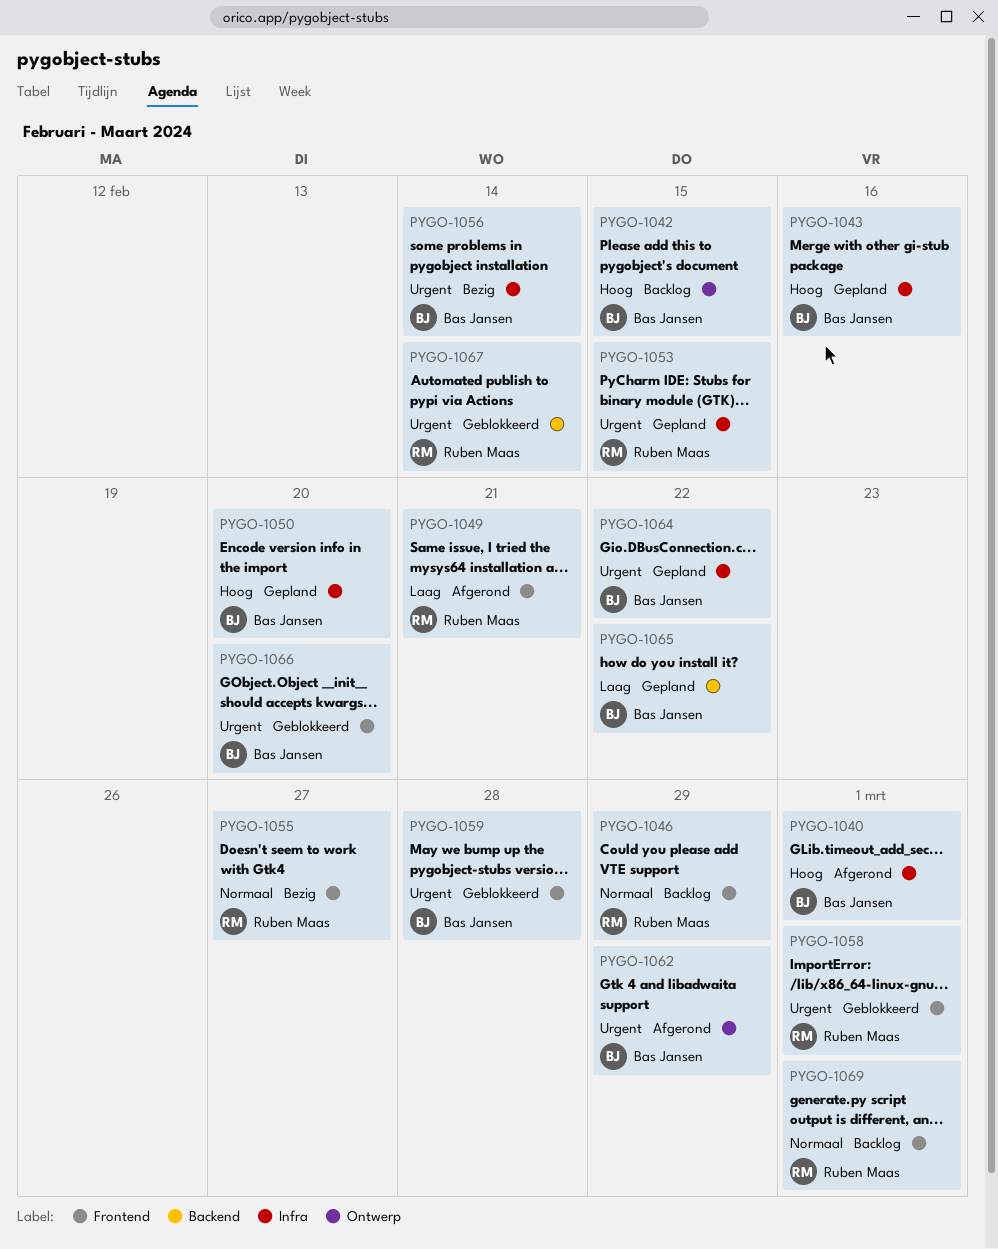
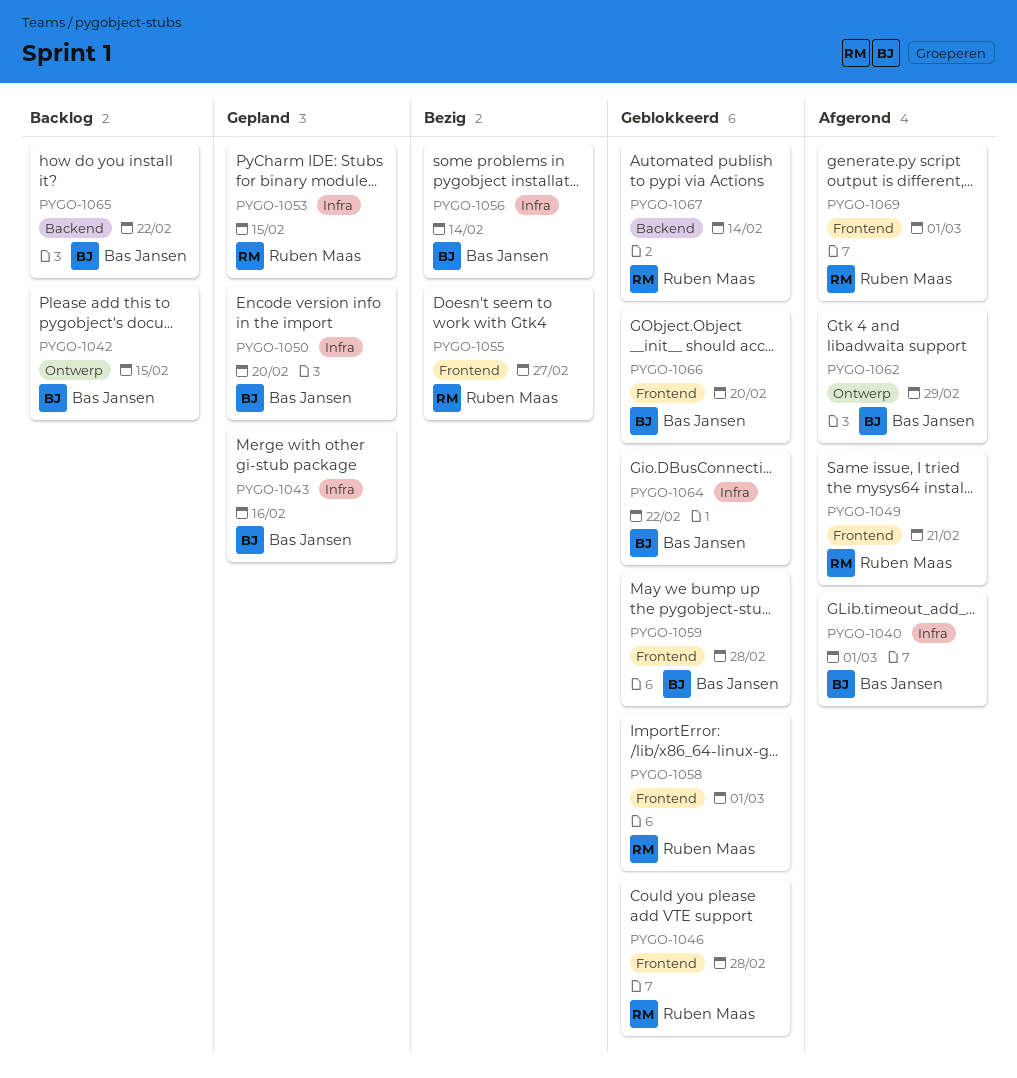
PYGO-1046, status: Backlog -> Geblokkeerd
PYGO-1046, due: Feb 29 -> Feb 28
PYGO-1064, status: Gepland -> Geblokkeerd
PYGO-1065, status: Gepland -> Backlog
PYGO-1069, status: Backlog -> Afgerond

